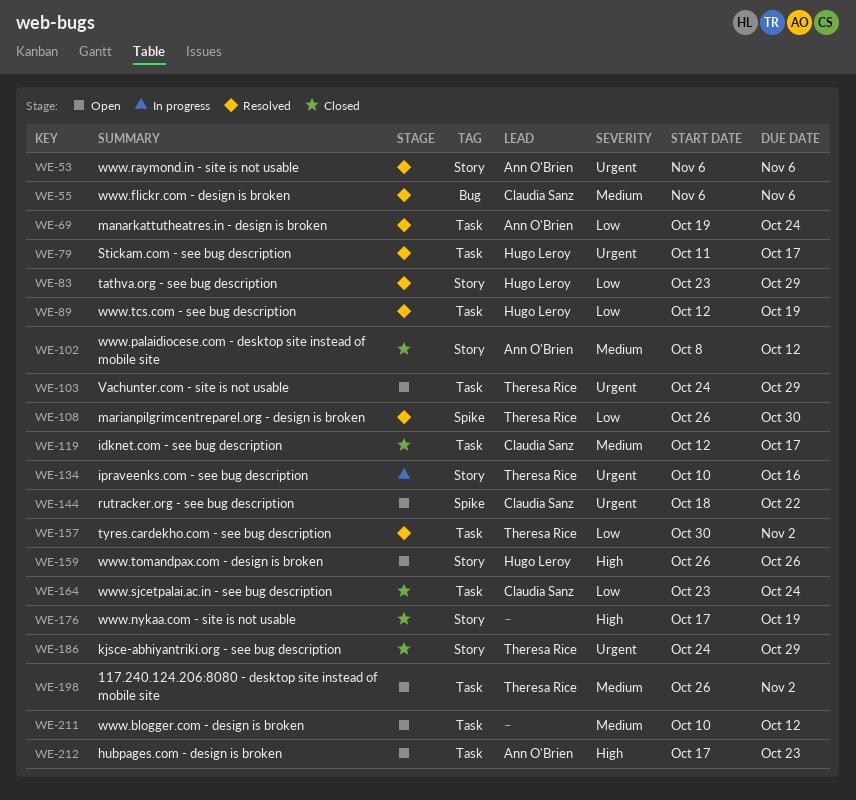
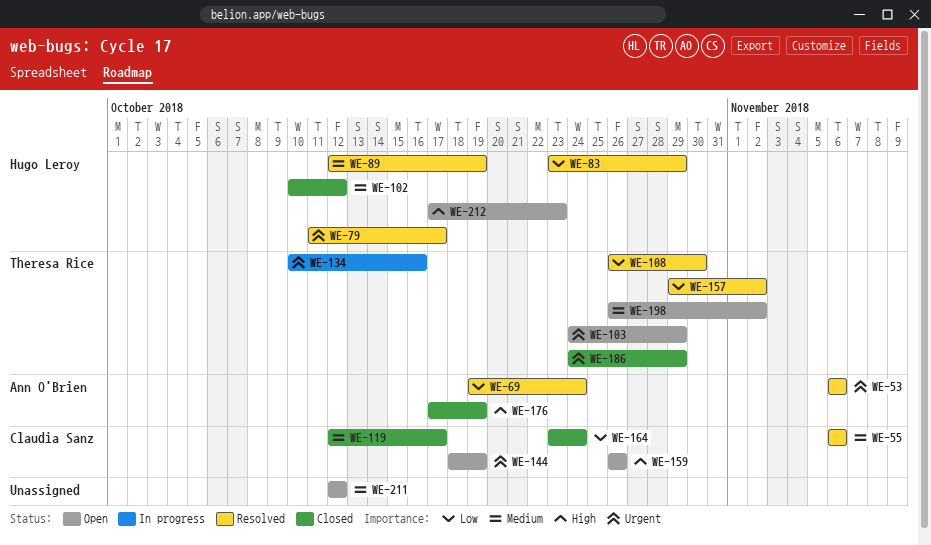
WE-89, priority: Low -> Medium
WE-102, owner: Ann O'Brien -> Hugo Leroy
WE-102, start: Oct 8 -> Oct 10
WE-144, due: Oct 22 -> Oct 19
WE-157, start: Oct 30 -> Oct 29
WE-159, owner: Hugo Leroy -> Claudia Sanz
WE-176, owner: none -> Ann O'Brien
WE-211, start: Oct 10 -> Oct 12
WE-212, owner: Ann O'Brien -> Hugo Leroy

